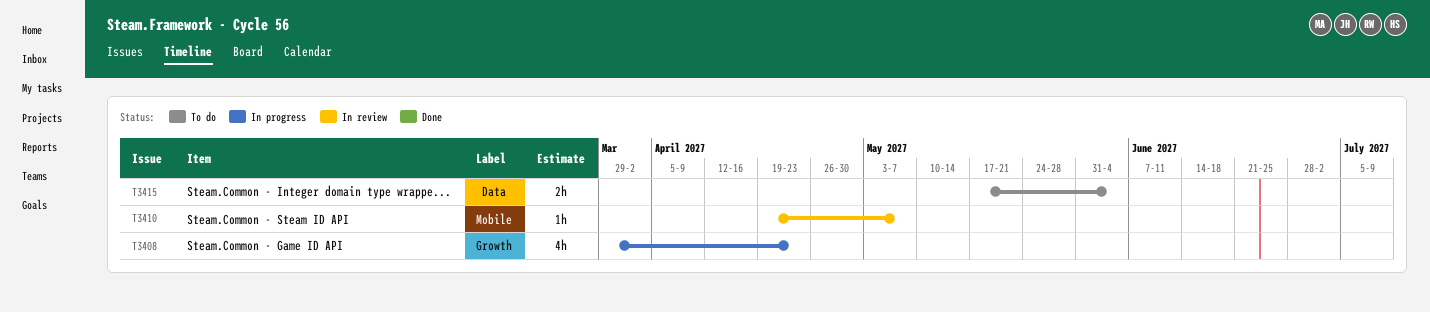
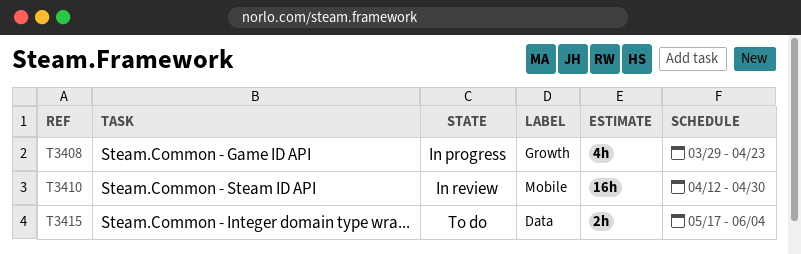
T3410, estimate: 1h -> 16h
T3410, start: Apr 19 -> Apr 12
T3410, due: May 7 -> Apr 30

